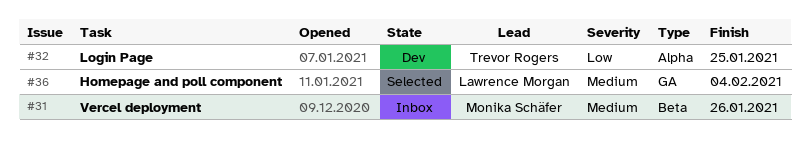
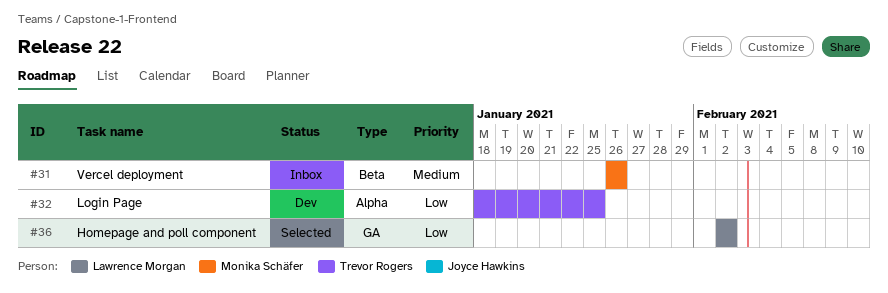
#36, priority: Medium -> Low
#36, due: Feb 4 -> Feb 2

